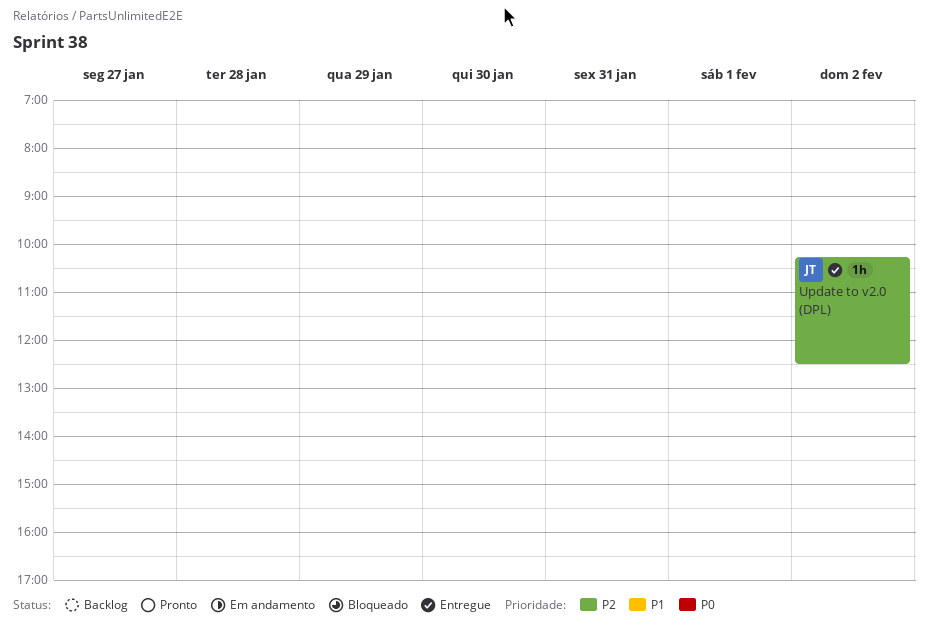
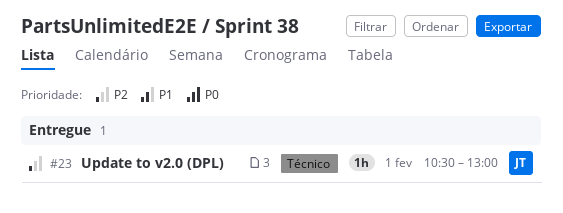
Update to v2.0 (DPL), day: Feb 2 -> Feb 1
Update to v2.0 (DPL), begins: 10:15 -> 10:30
Update to v2.0 (DPL), ends: 12:30 -> 13:00

